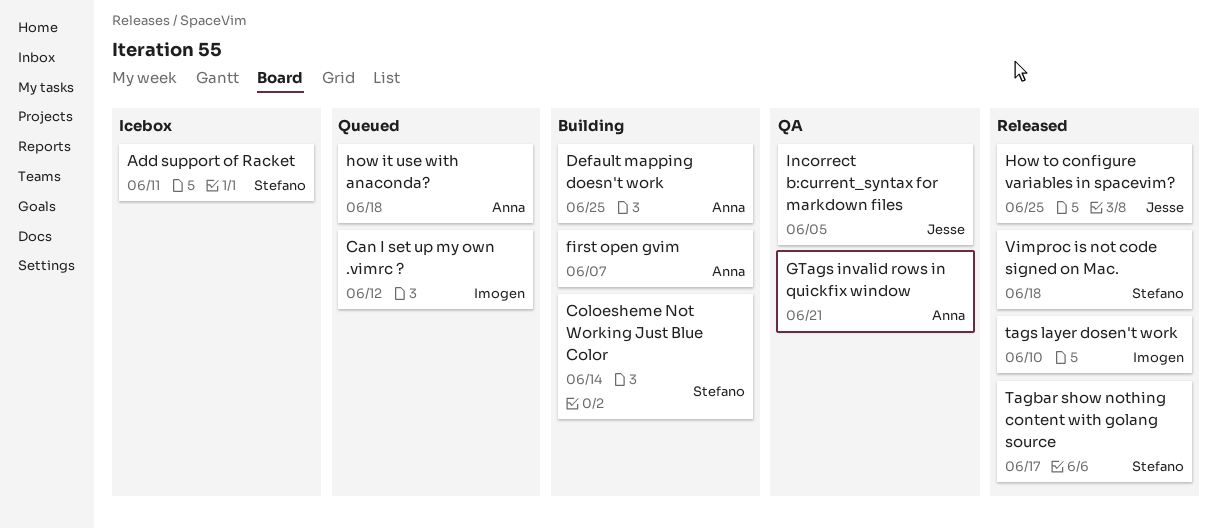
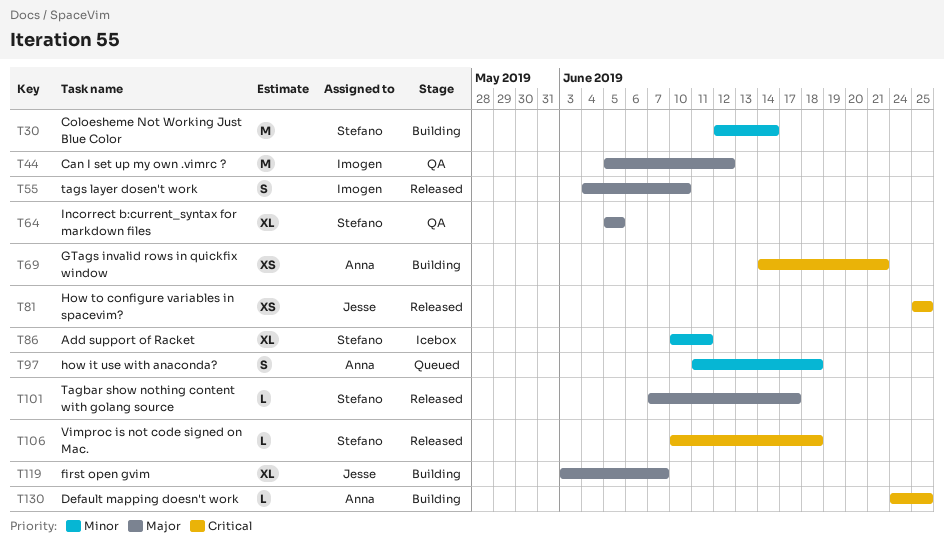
Can I set up my own .vimrc ?, status: Queued -> QA
first open gvim, owner: Anna -> Jesse
GTags invalid rows in quickfix window, status: QA -> Building
Incorrect b:current_syntax for markdown files, owner: Jesse -> Stefano

